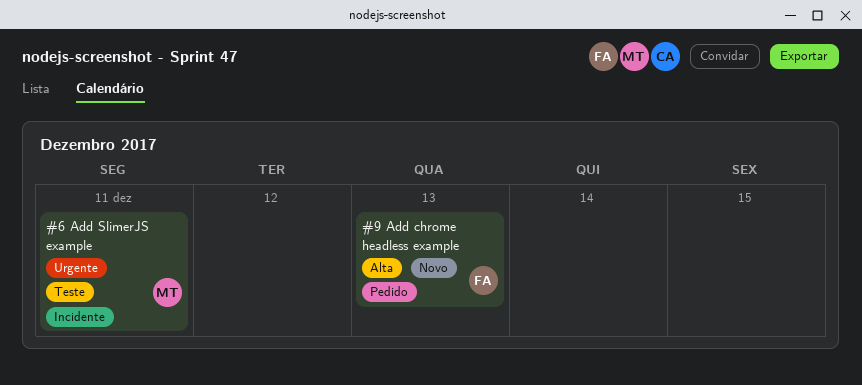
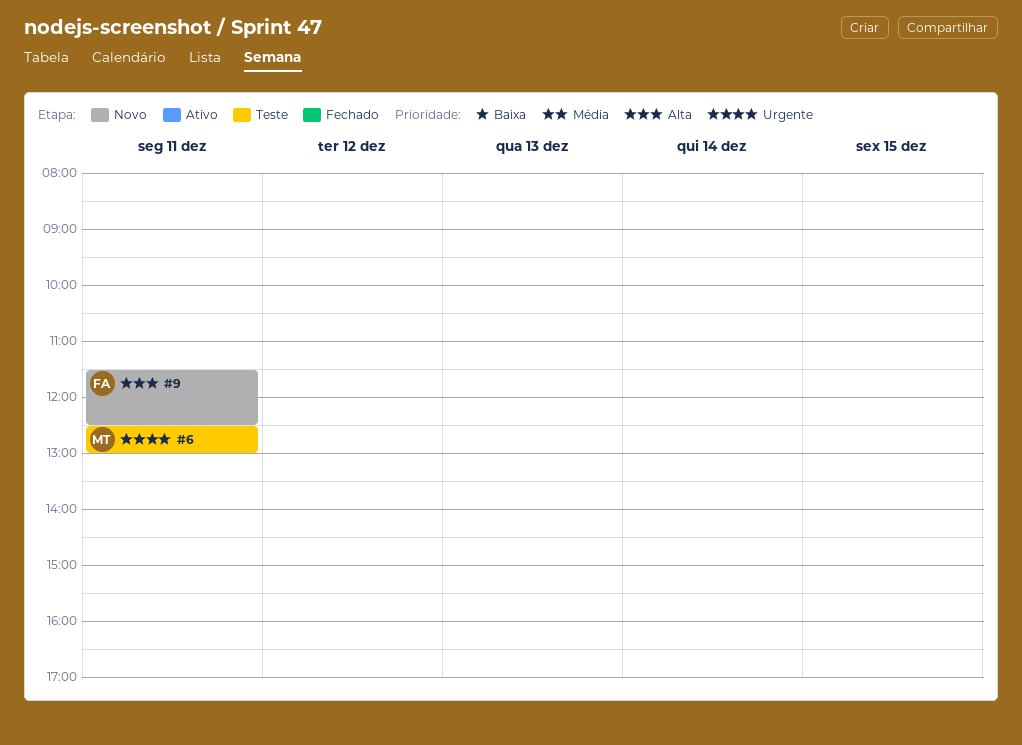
#9, day: Dec 13 -> Dec 11

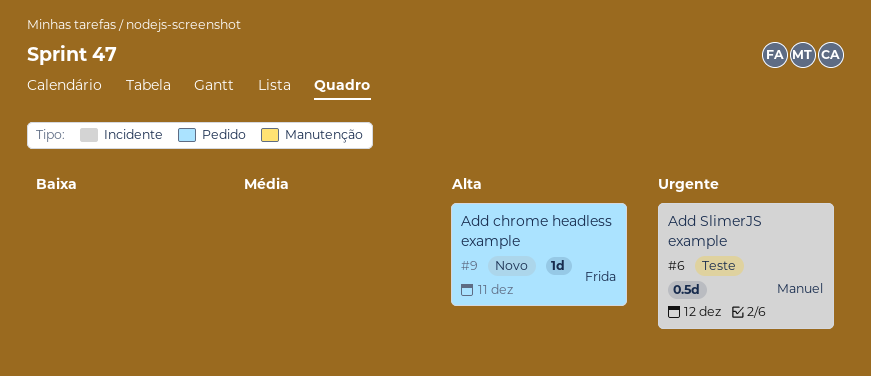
#6, day: Dec 11 -> Dec 12

